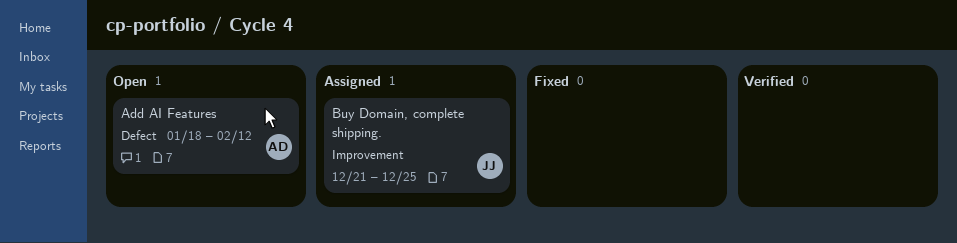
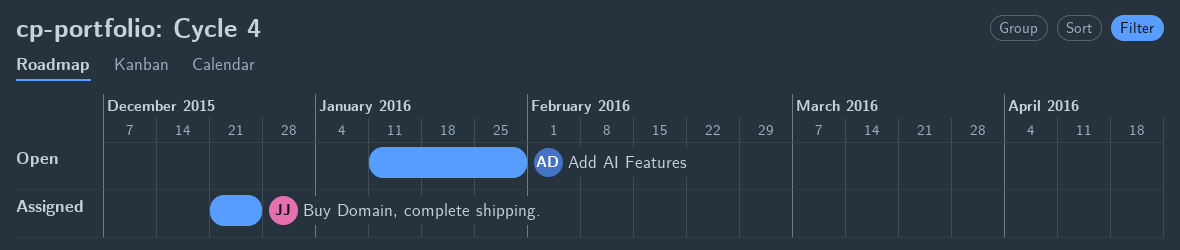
Add AI Features, start: Jan 18 -> Jan 11
Add AI Features, due: Feb 12 -> Jan 29

